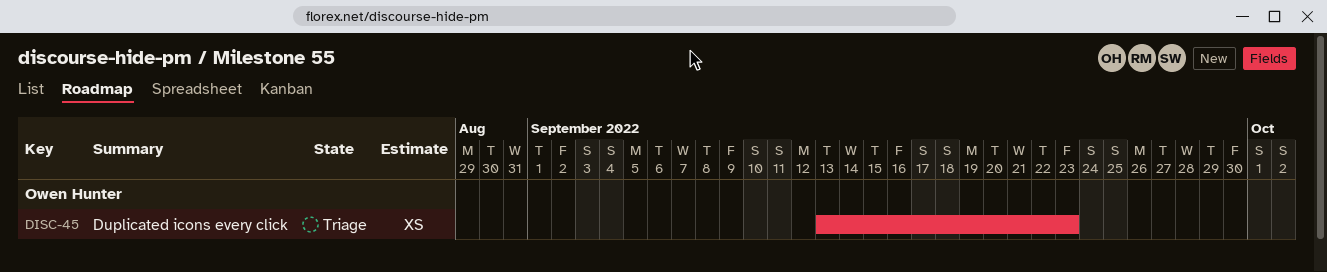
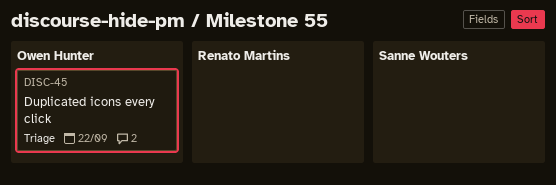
DISC-45, due: Sep 23 -> Sep 22

